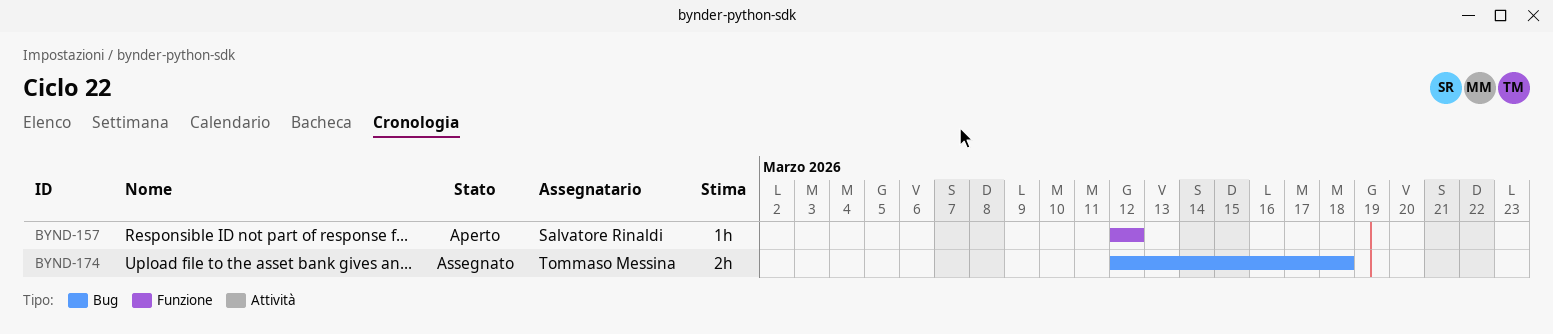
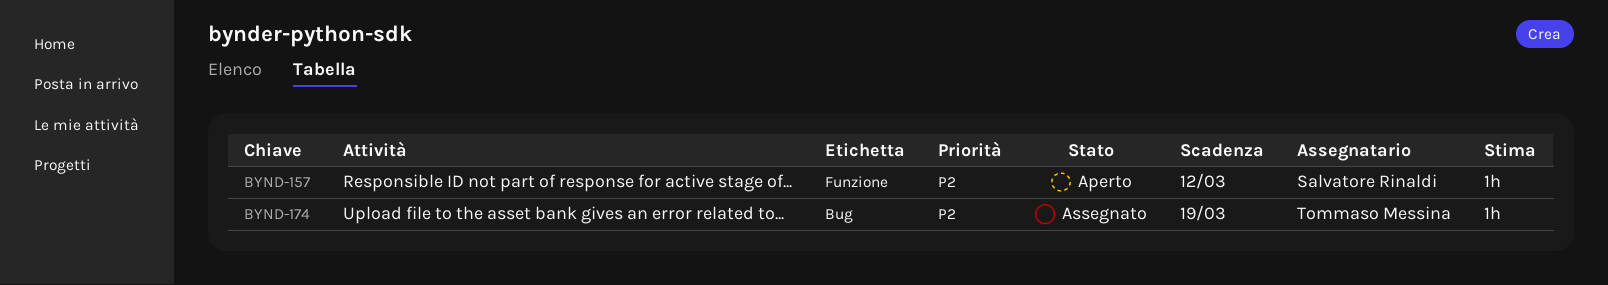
BYND-174, estimate: 2h -> 1h
BYND-174, due: Mar 18 -> Mar 19

